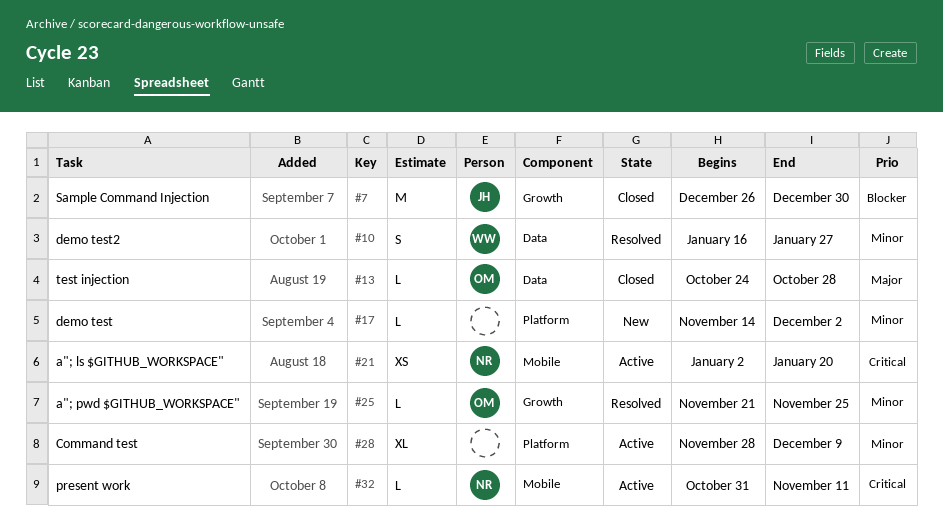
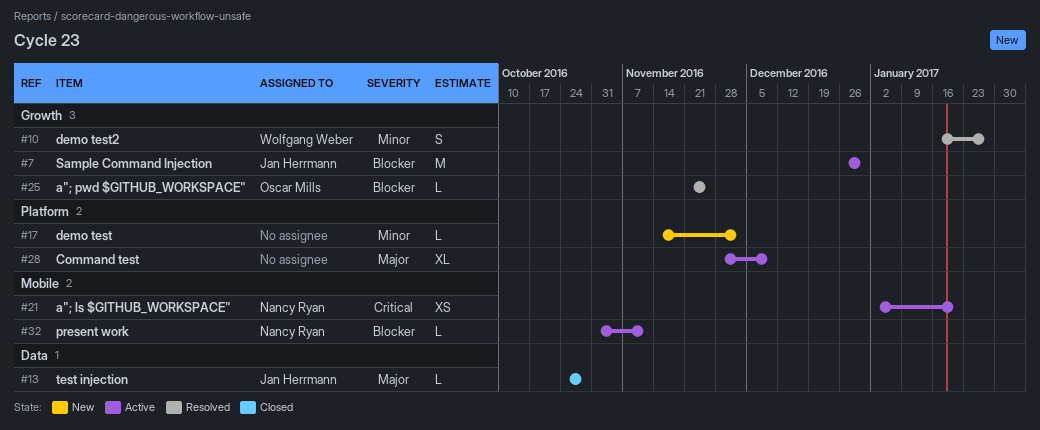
#7, status: Closed -> Active
#10, label: Data -> Growth
#13, owner: Oscar Mills -> Jan Herrmann
#25, priority: Minor -> Blocker
#28, priority: Minor -> Major
#32, priority: Critical -> Blocker

